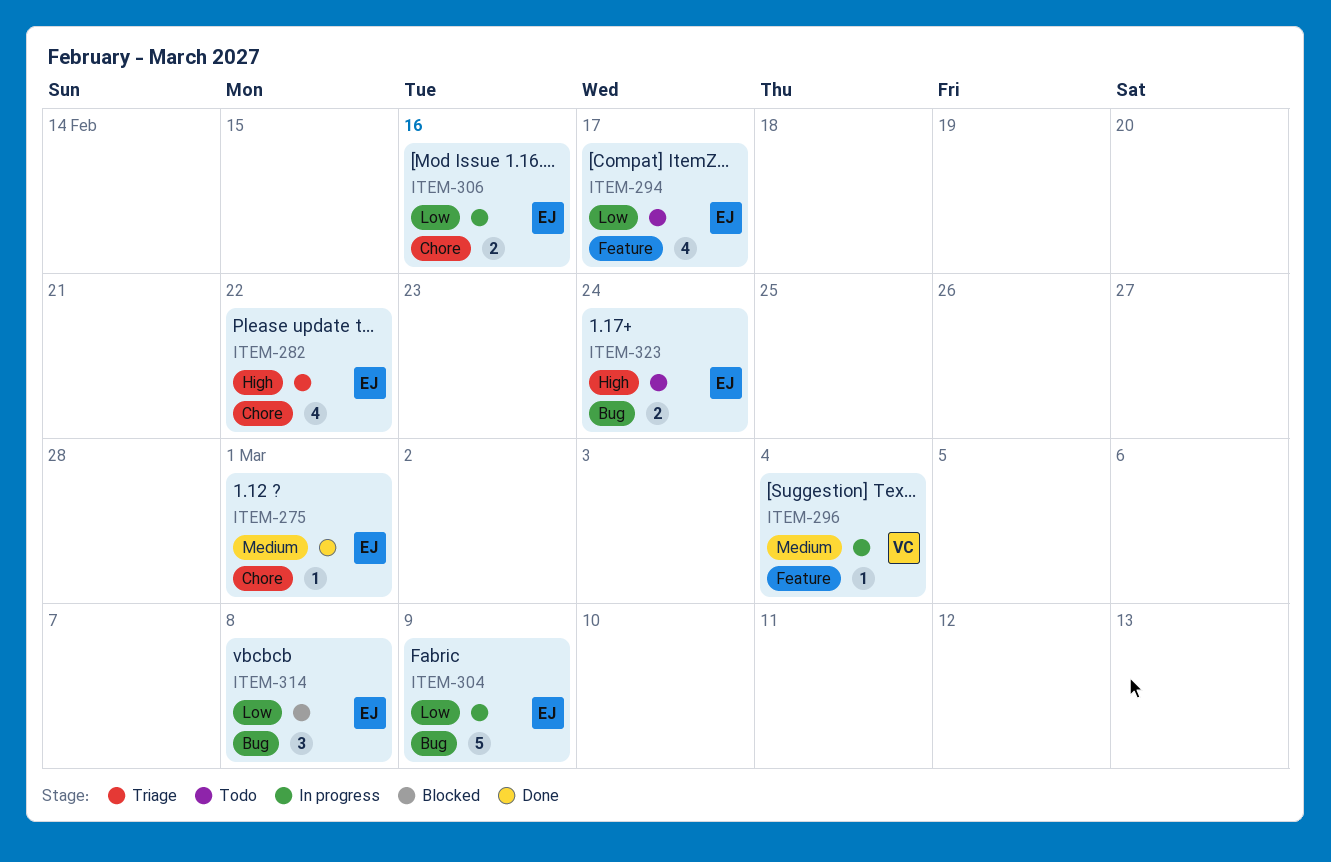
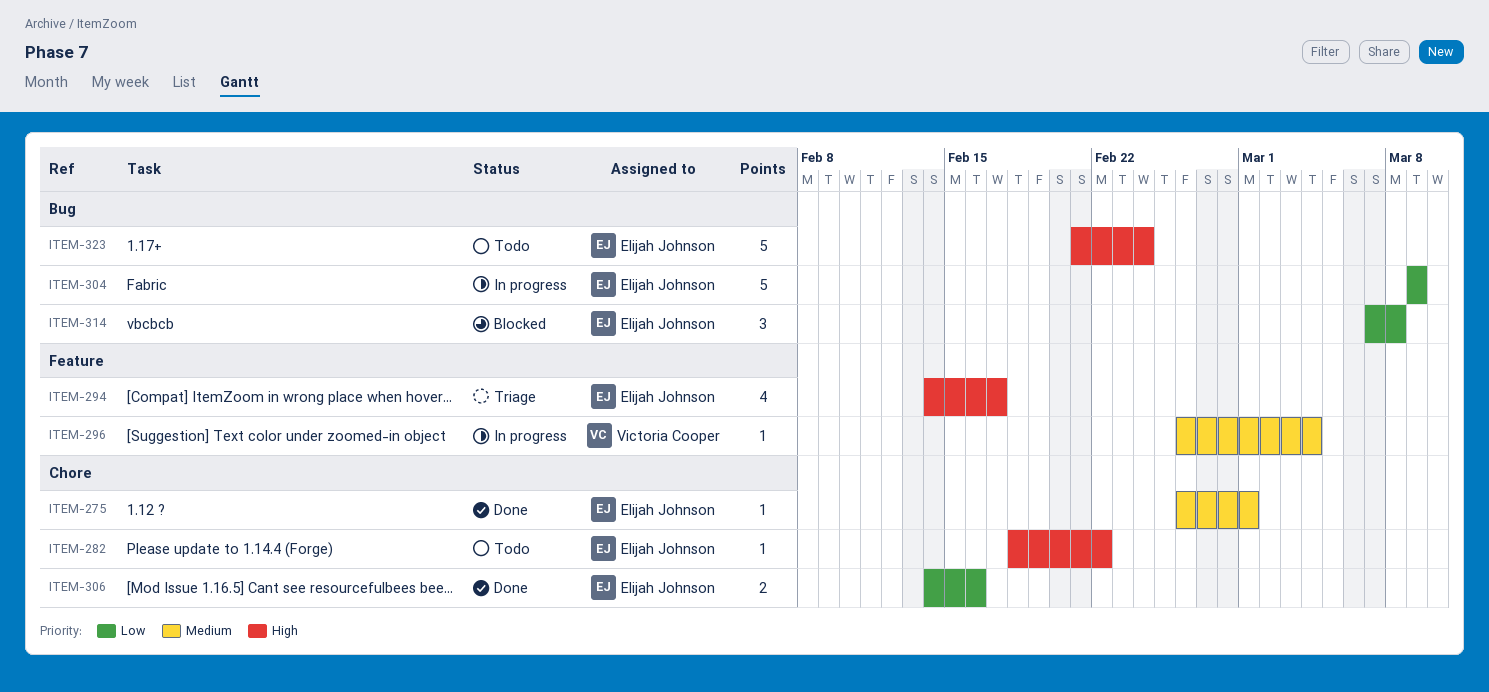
ITEM-282, status: Triage -> Todo
ITEM-282, estimate: 4 -> 1
ITEM-294, status: Todo -> Triage
ITEM-294, priority: Low -> High
ITEM-306, status: In progress -> Done
ITEM-323, estimate: 2 -> 5

